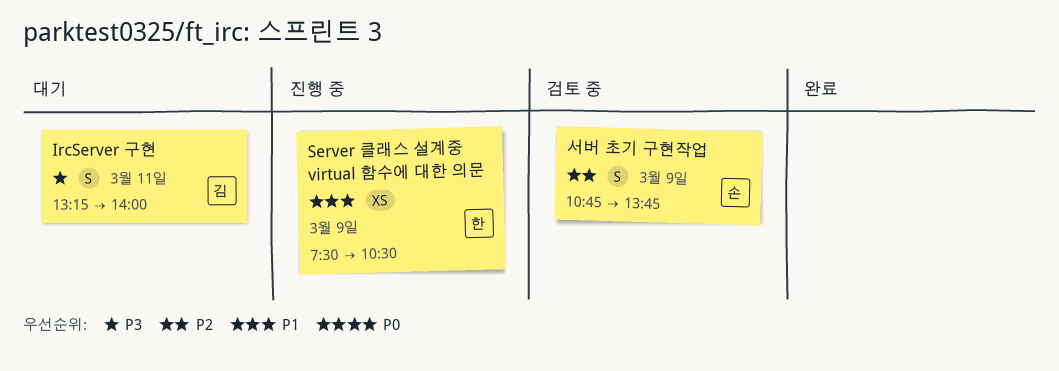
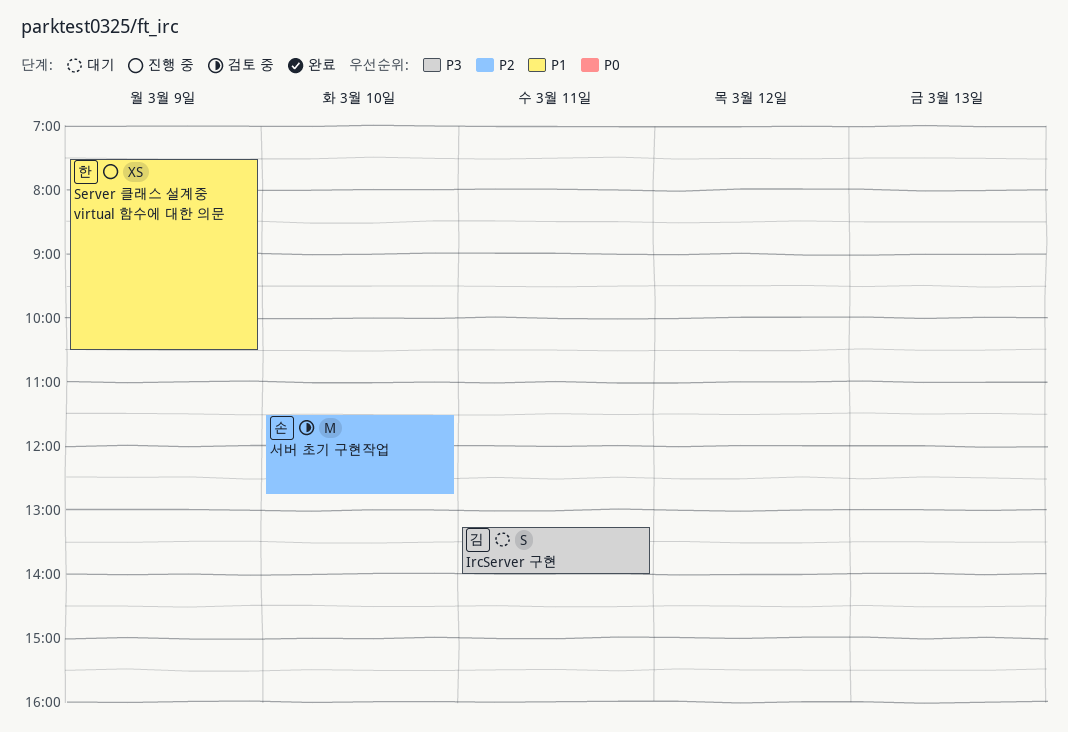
서버 초기 구현작업, estimate: S -> M
서버 초기 구현작업, day: Mar 9 -> Mar 10
서버 초기 구현작업, begins: 10:45 -> 11:30
서버 초기 구현작업, ends: 13:45 -> 12:45

